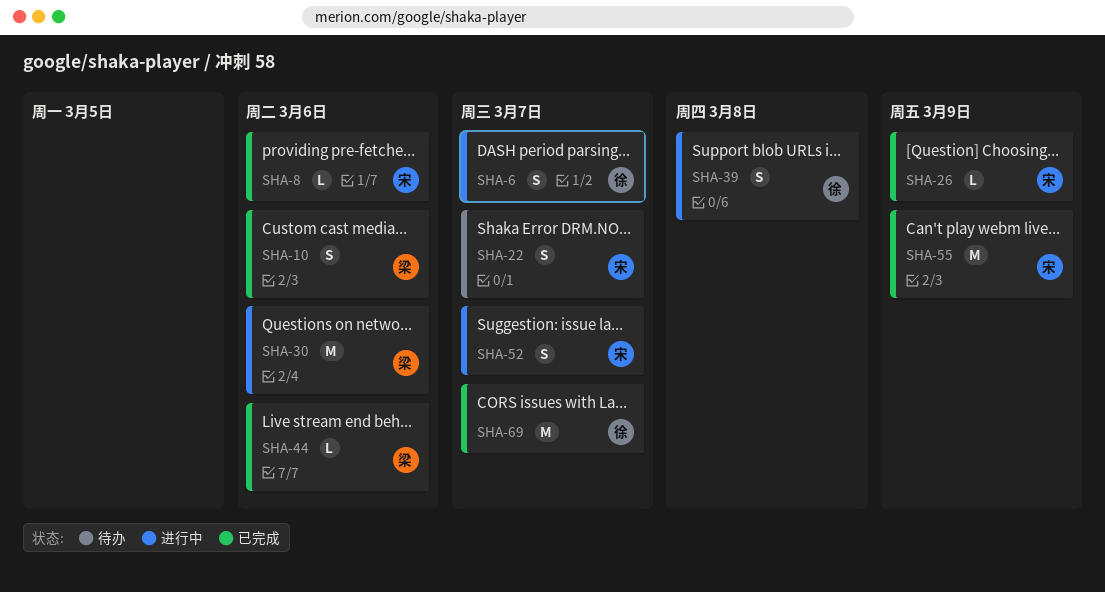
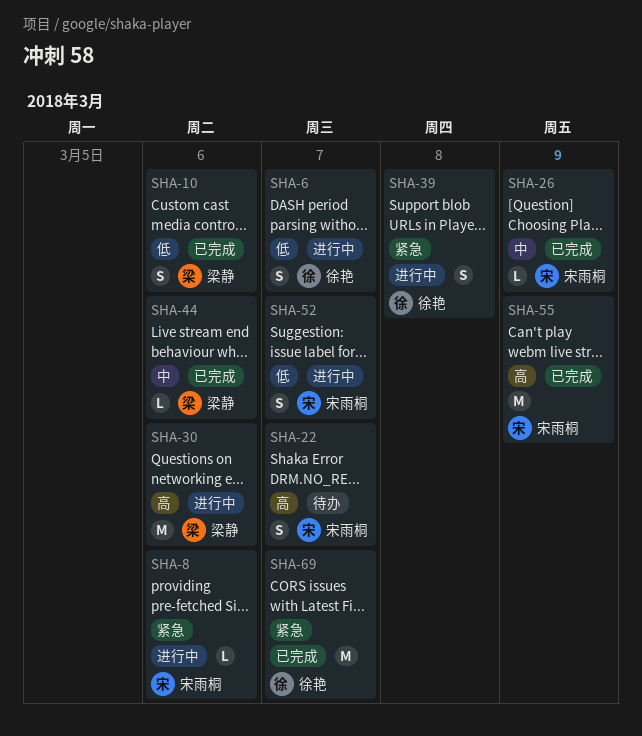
SHA-8, status: 已完成 -> 进行中

